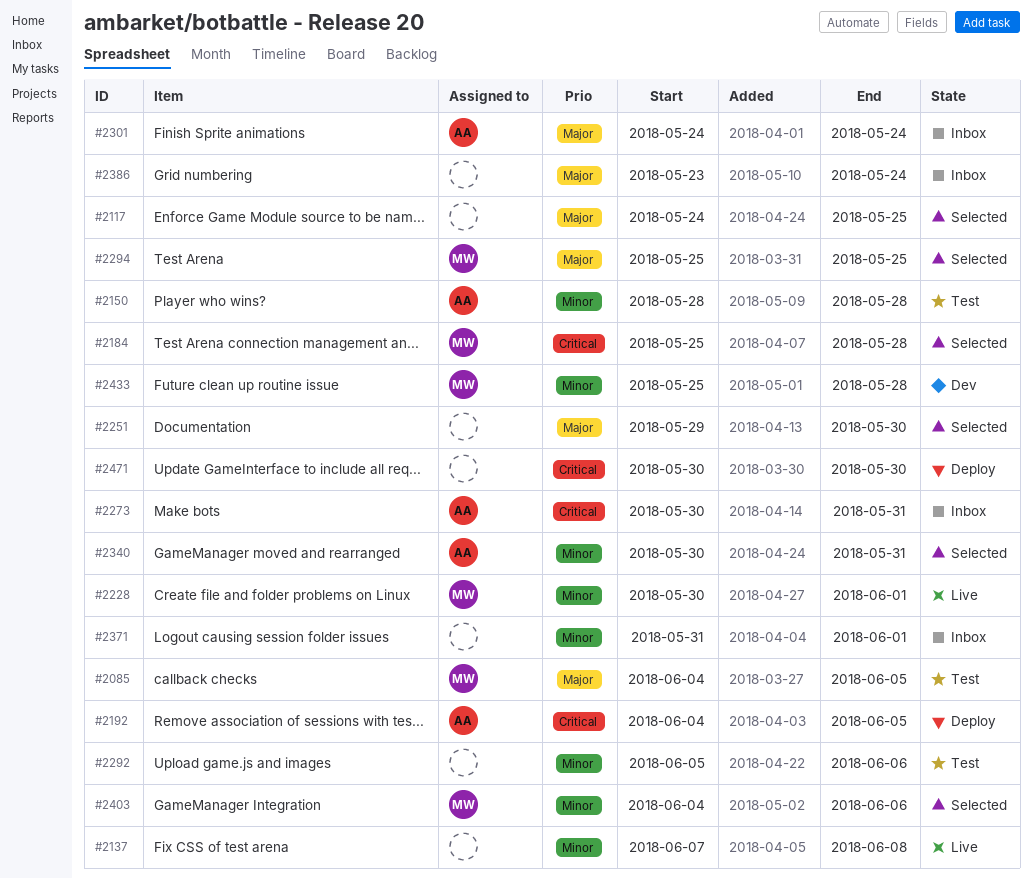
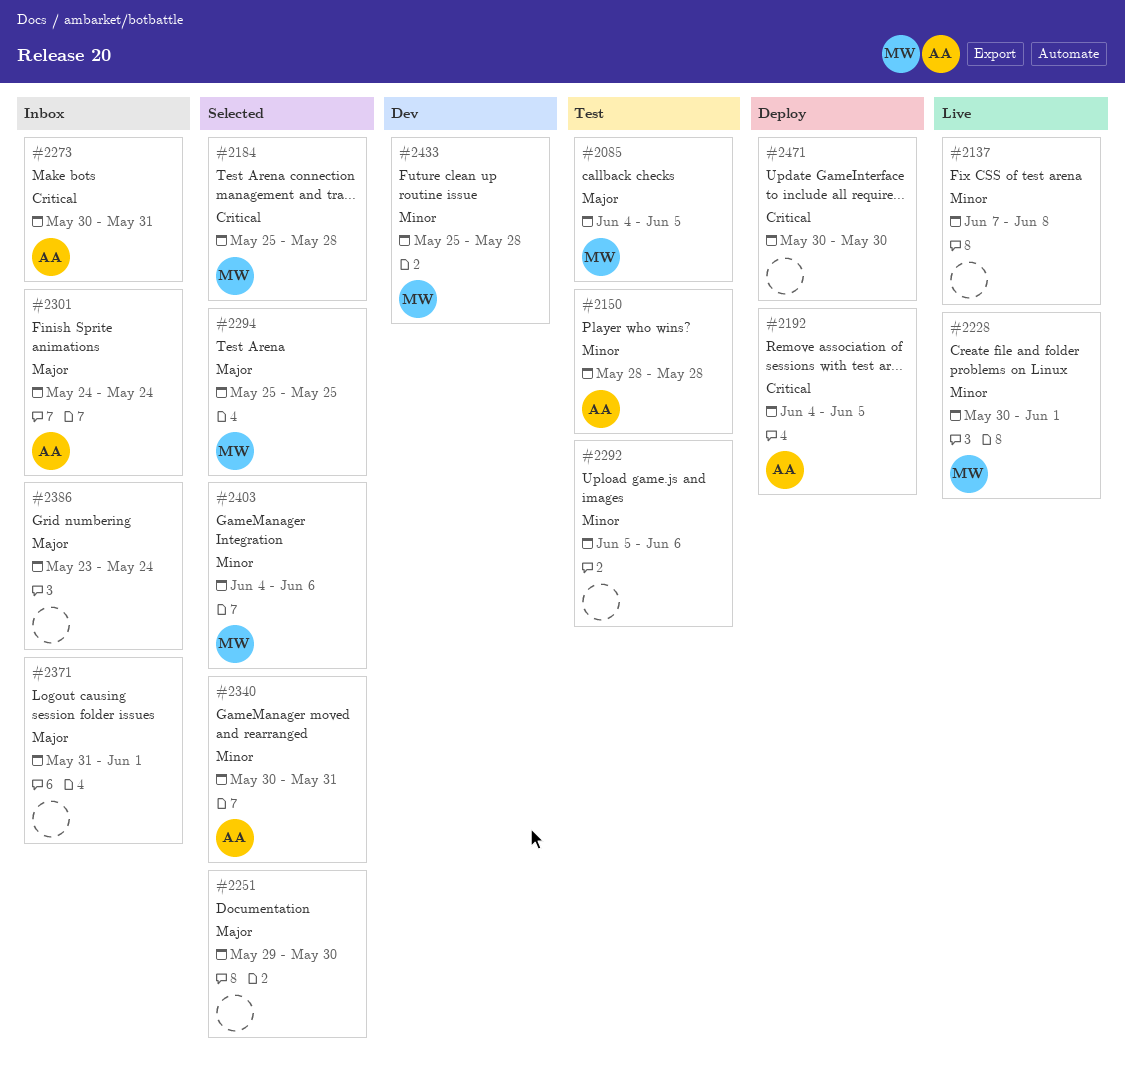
#2117: present -> none
#2371, priority: Minor -> Major

